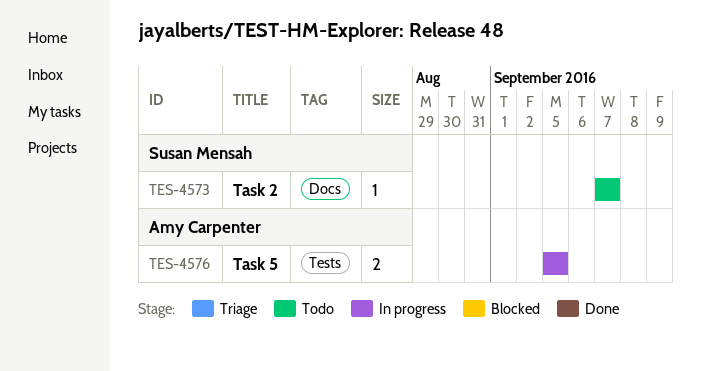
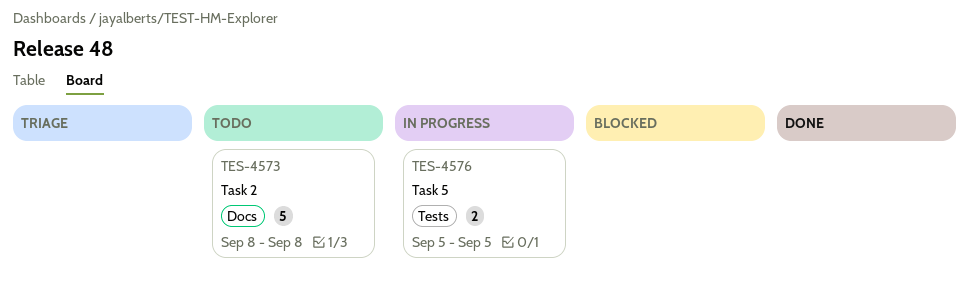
TES-4573, estimate: 1 -> 5
TES-4573, start: Sep 7 -> Sep 8
TES-4573, due: Sep 7 -> Sep 8

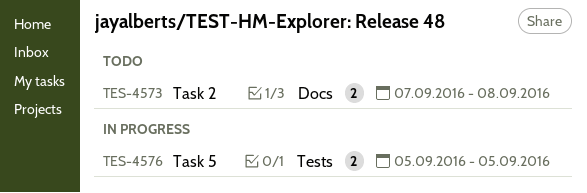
TES-4573, estimate: 5 -> 2
TES-4573, start: Sep 8 -> Sep 7

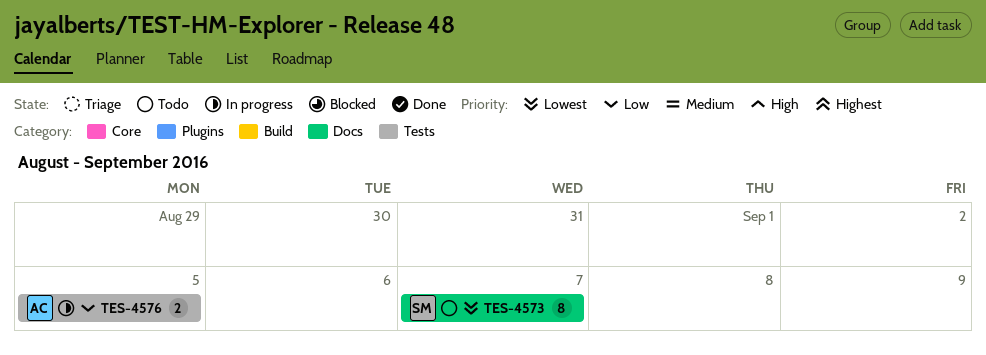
TES-4573, estimate: 2 -> 8
TES-4573, due: Sep 8 -> Sep 7

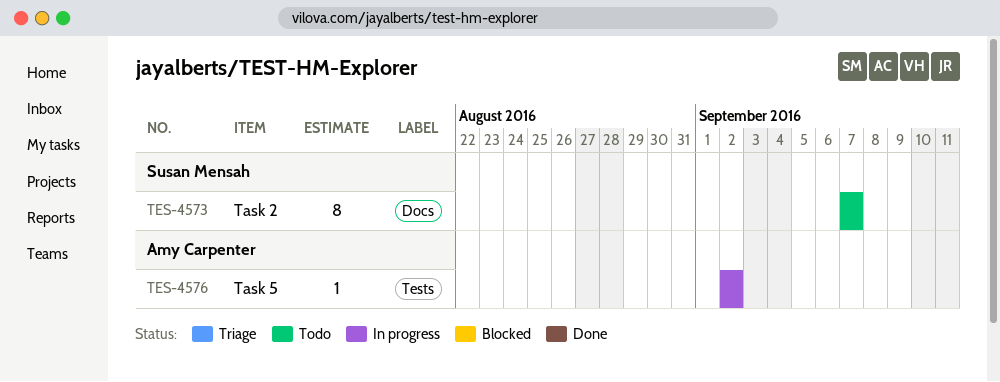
TES-4576, estimate: 2 -> 1
TES-4576, start: Sep 5 -> Sep 2
TES-4576, due: Sep 5 -> Sep 2

